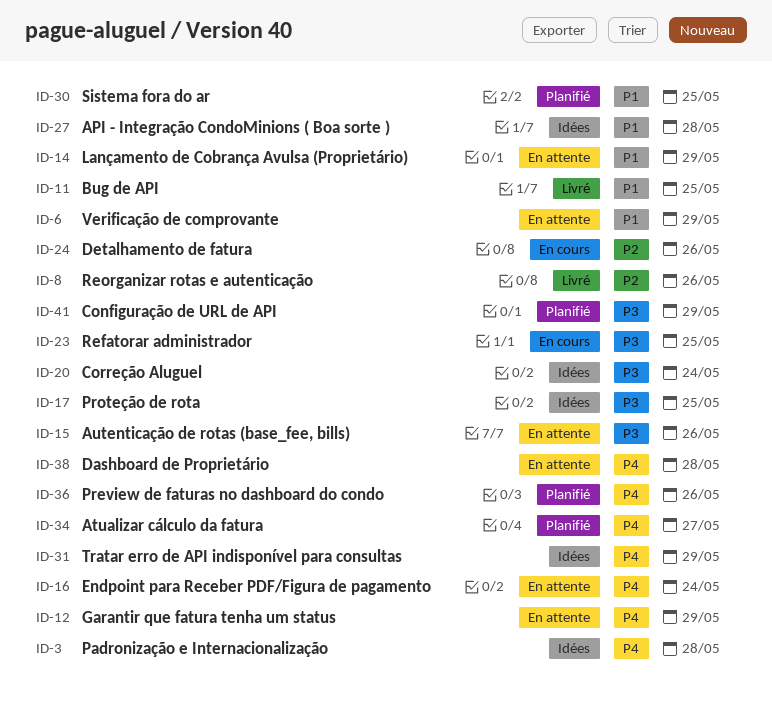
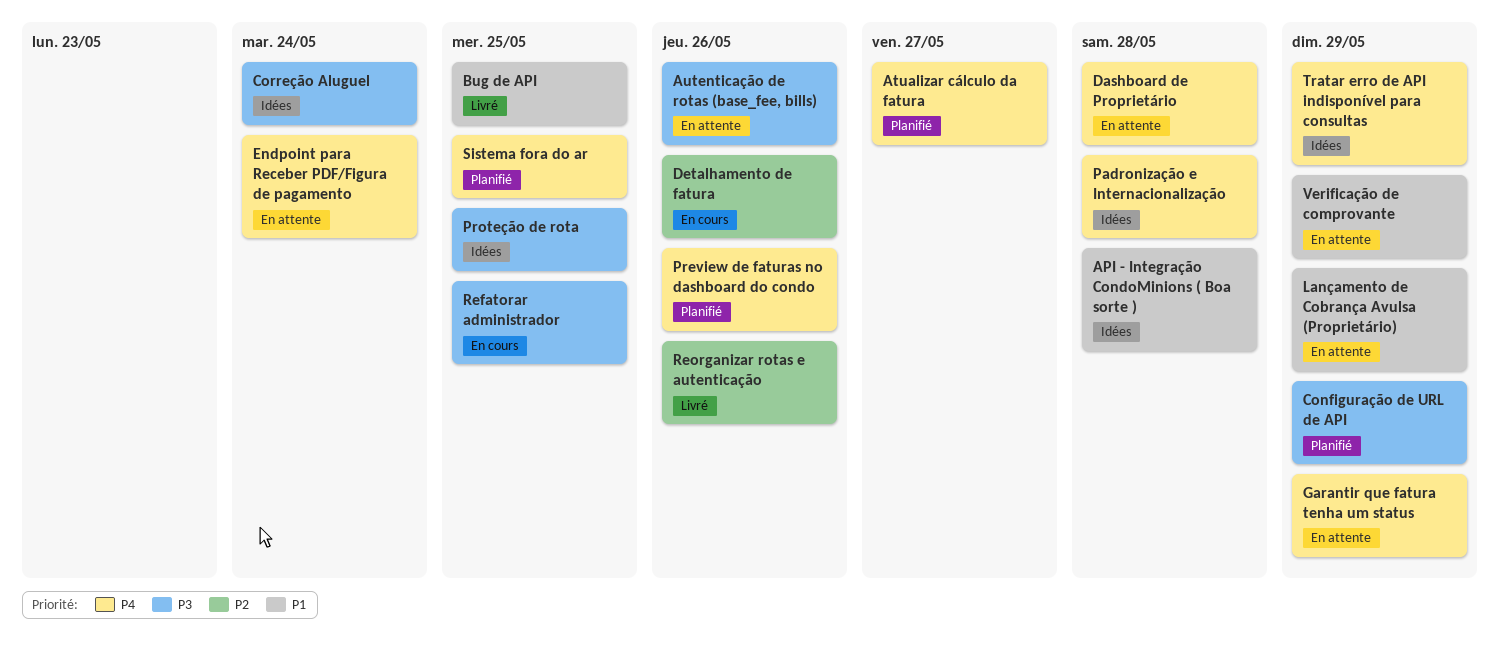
Sistema fora do ar, priority: P1 -> P4

